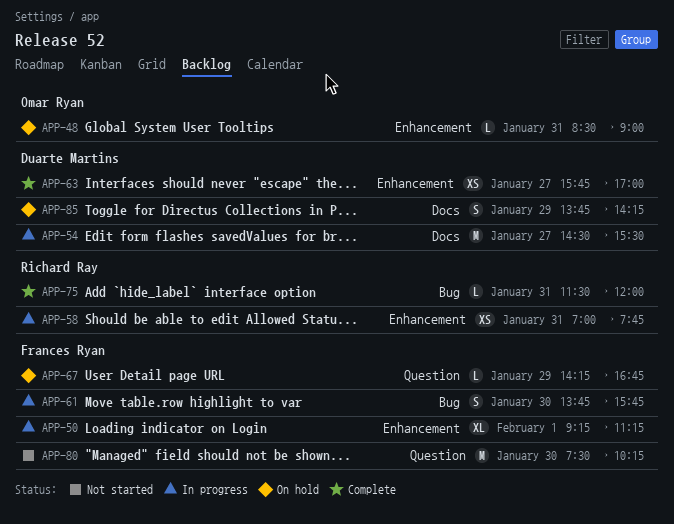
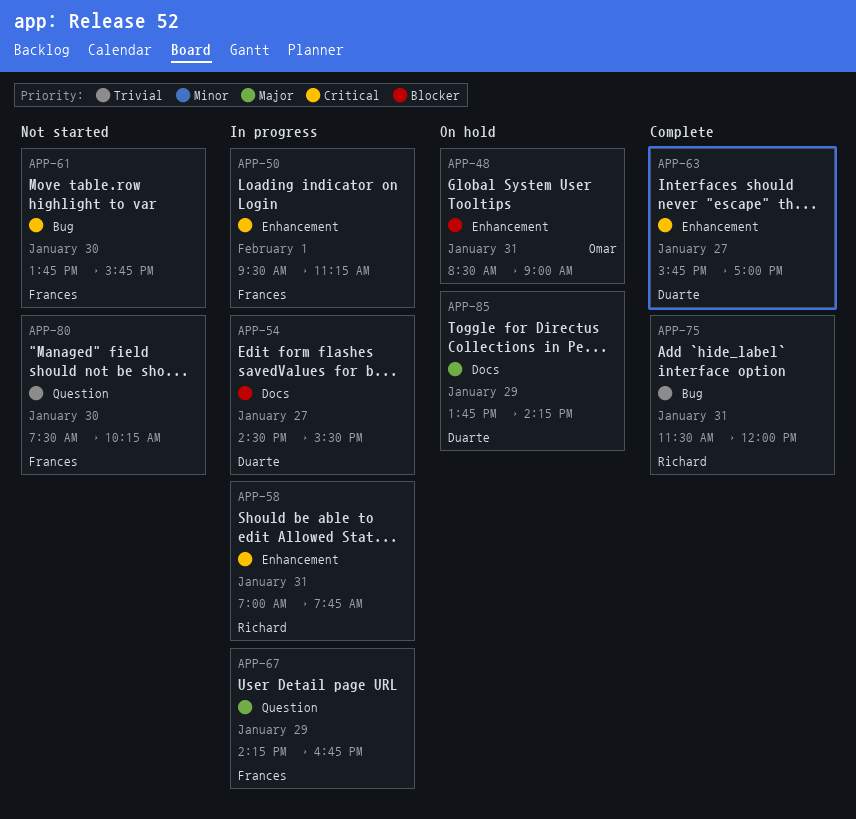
APP-50, begins: 09:15 -> 09:30
APP-61, status: In progress -> Not started
APP-67, status: On hold -> In progress

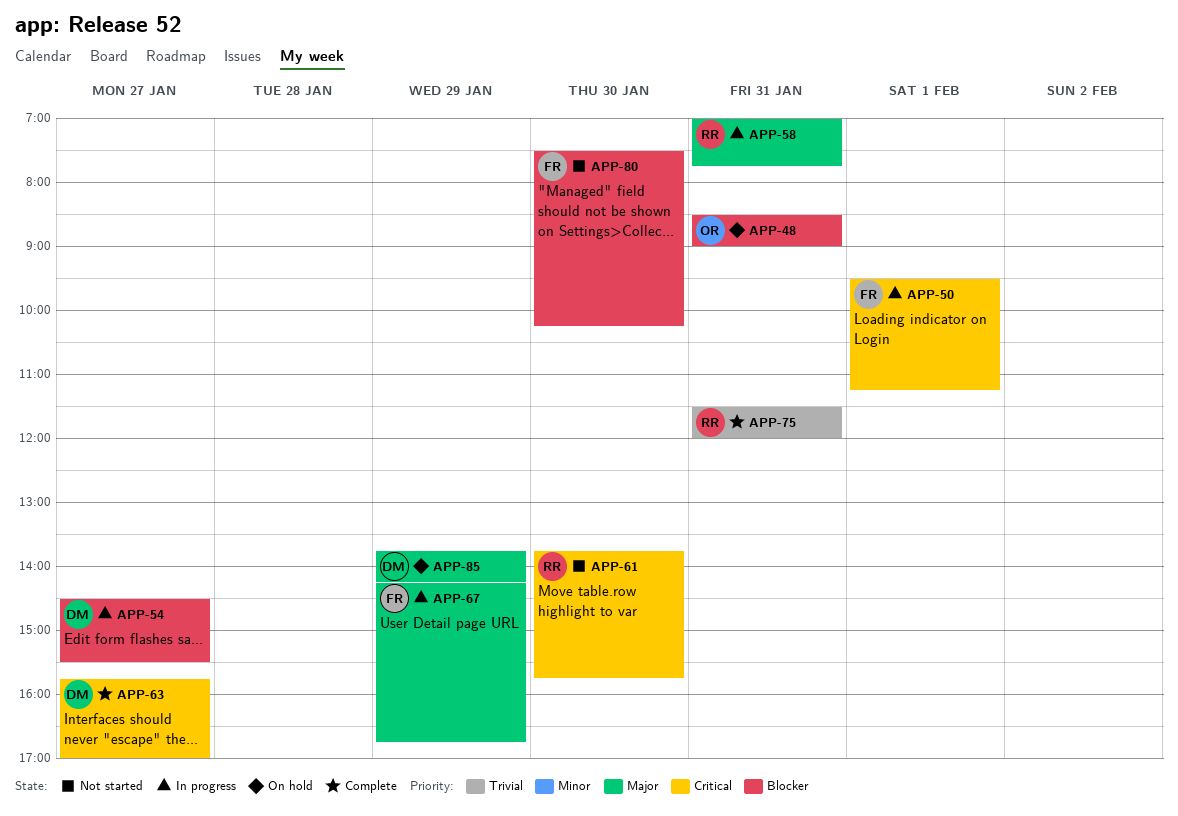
APP-58, priority: Critical -> Major
APP-61, owner: Frances -> Richard
APP-80, priority: Trivial -> Blocker

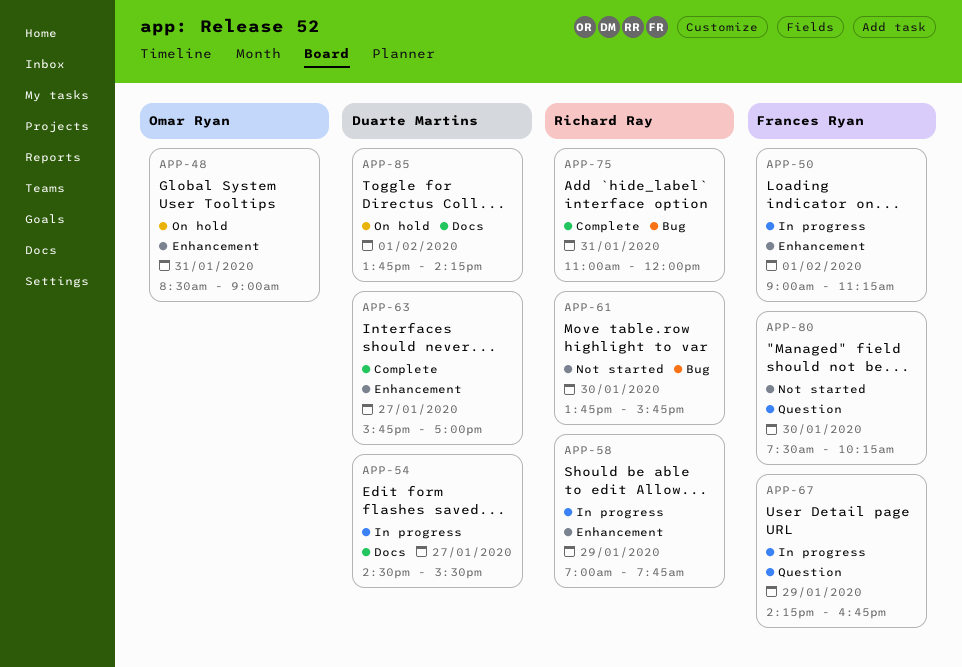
APP-50, begins: 09:30 -> 09:00
APP-58, day: Jan 31 -> Jan 29
APP-75, begins: 11:30 -> 11:00
APP-85, day: Jan 29 -> Feb 1

